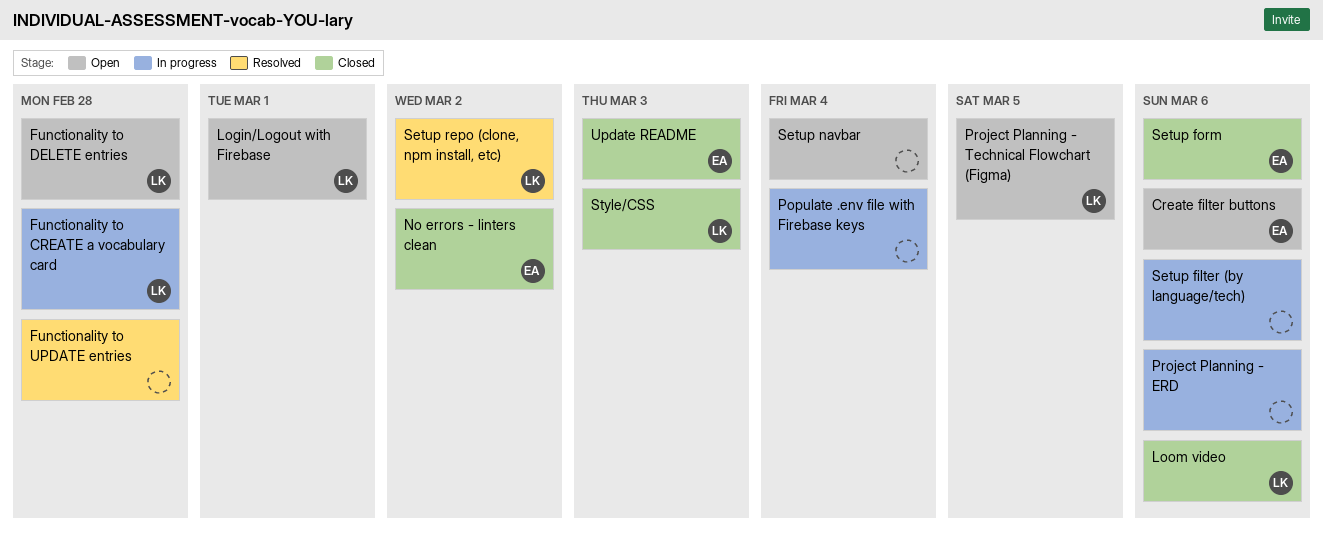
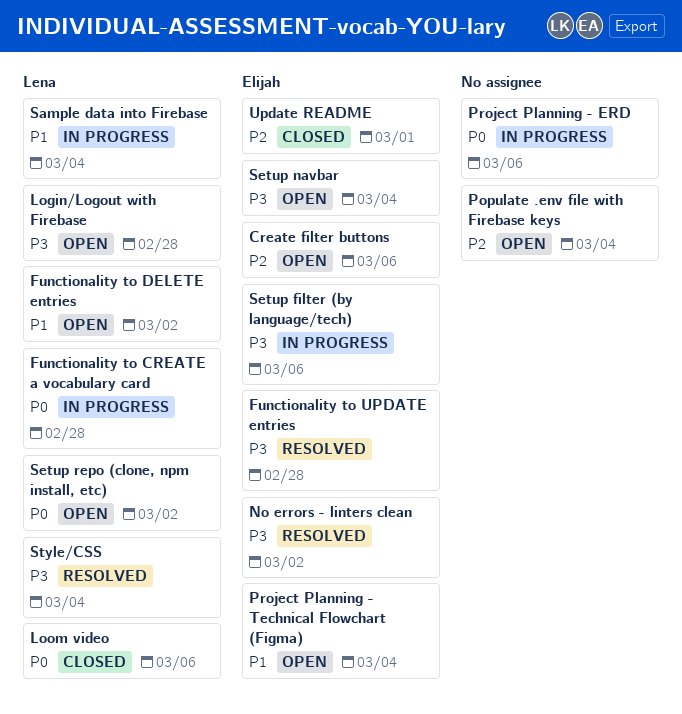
Functionality to DELETE entries, due: Feb 28 -> Mar 2
Functionality to UPDATE entries, owner: none -> Elijah
Login/Logout with Firebase, due: Mar 1 -> Feb 28
No errors - linters clean, status: Closed -> Resolved
Populate .env file with Firebase keys, status: In progress -> Open
Project Planning - Technical Flowchart (Figma), owner: Lena -> Elijah
Project Planning - Technical Flowchart (Figma), due: Mar 5 -> Mar 4
Sample data into Firebase: none -> present
Setup filter (by language/tech), owner: none -> Elijah
Setup form: present -> none
Setup navbar, owner: none -> Elijah
Setup repo (clone, npm install, etc), status: Resolved -> Open
Style/CSS, status: Closed -> Resolved
Style/CSS, due: Mar 3 -> Mar 4
Update README, due: Mar 3 -> Mar 1

